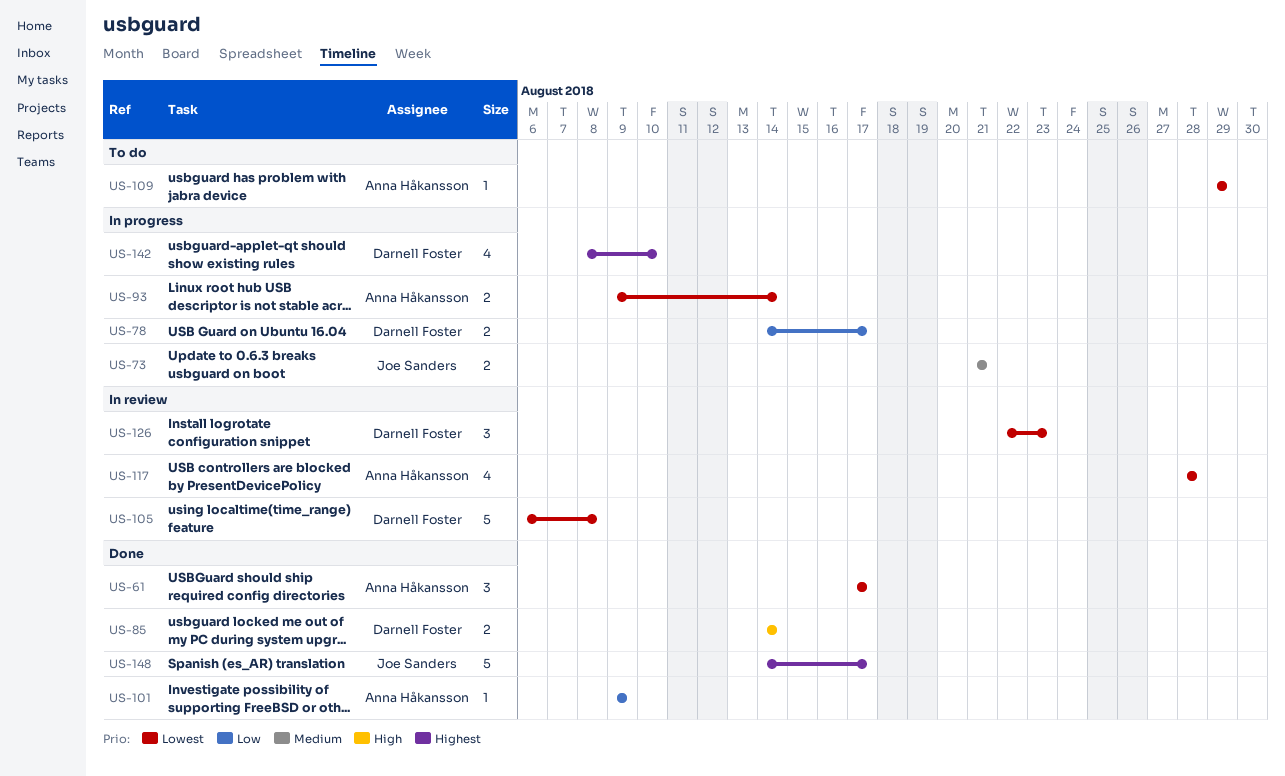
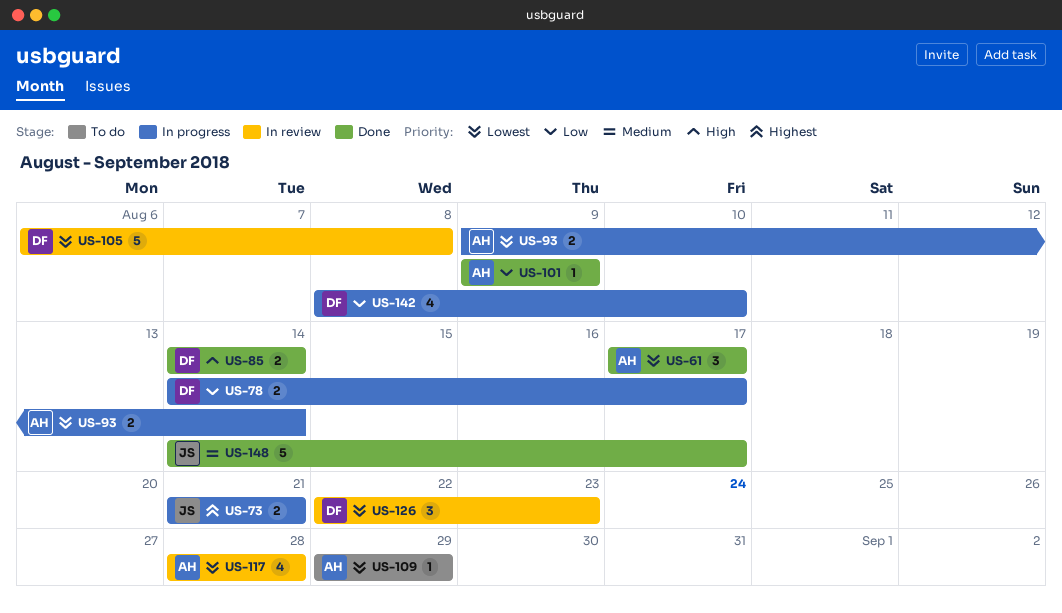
US-73, priority: Medium -> Highest
US-142, priority: Highest -> Low
US-148, priority: Highest -> Medium

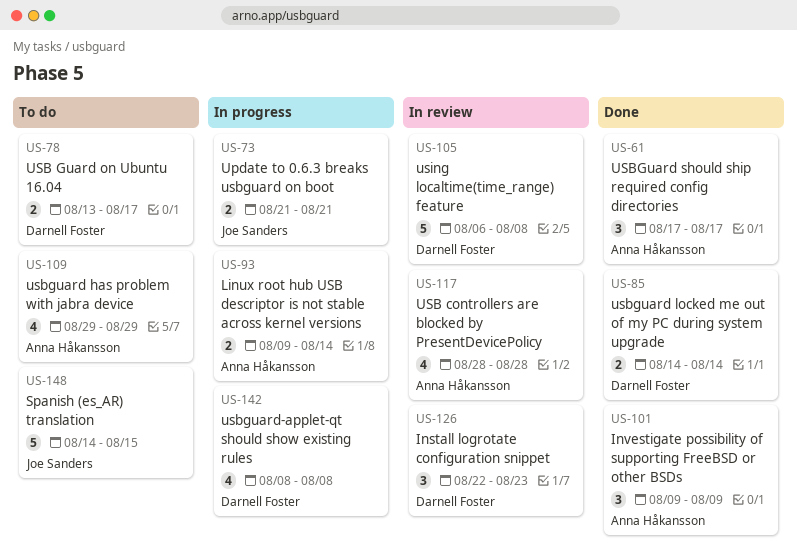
US-78, status: In progress -> To do
US-78, start: Aug 14 -> Aug 13
US-101, estimate: 1 -> 3
US-109, estimate: 1 -> 4
US-142, due: Aug 10 -> Aug 8
US-148, status: Done -> To do
US-148, due: Aug 17 -> Aug 15

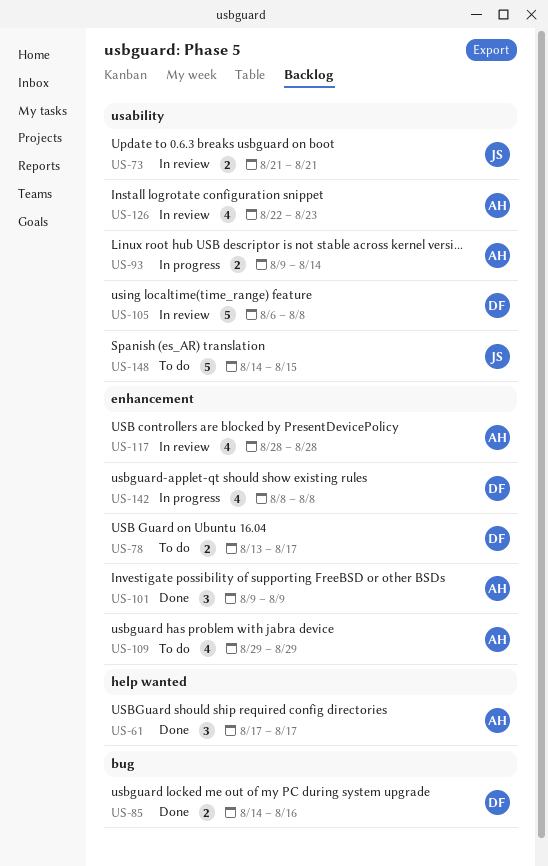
US-73, status: In progress -> In review
US-85, due: Aug 14 -> Aug 16
US-126, owner: Darnell Foster -> Anna Håkansson
US-126, estimate: 3 -> 4

